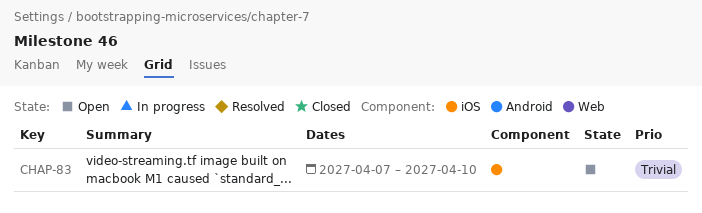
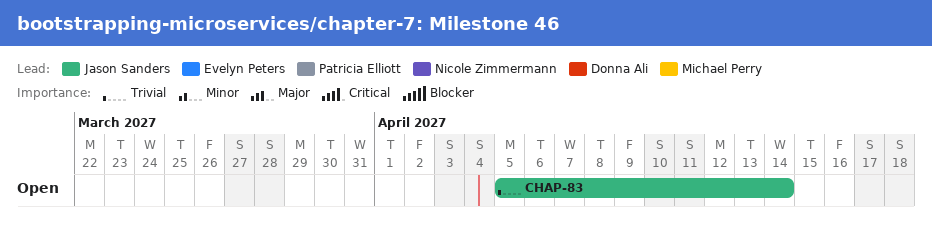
CHAP-83, start: Apr 7 -> Apr 5
CHAP-83, due: Apr 10 -> Apr 14

